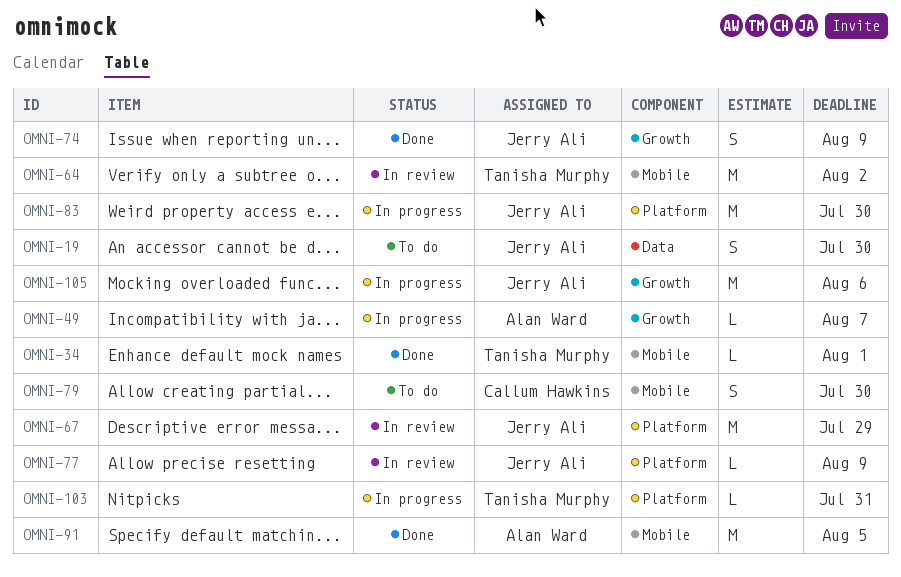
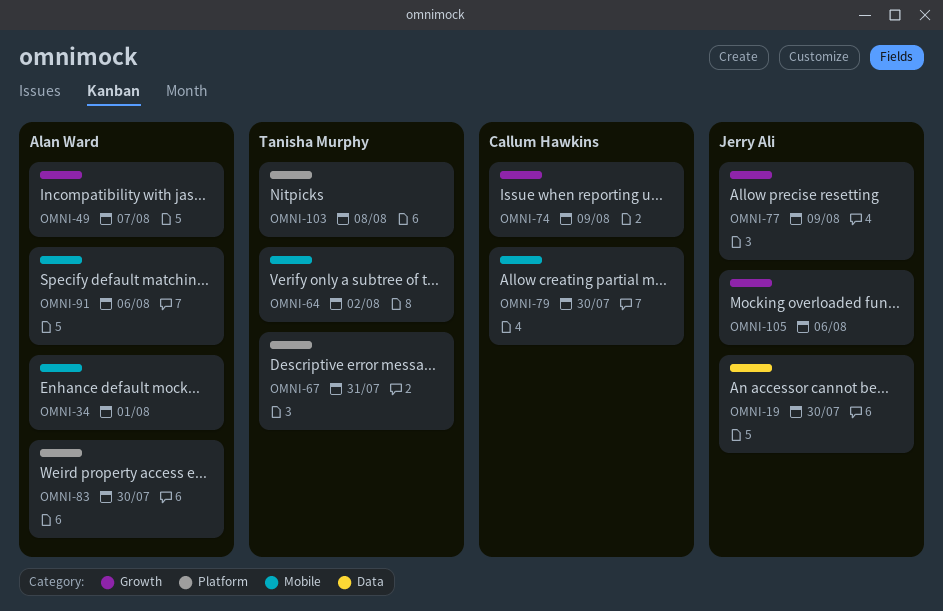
OMNI-34, owner: Tanisha Murphy -> Alan Ward
OMNI-67, owner: Jerry Ali -> Tanisha Murphy
OMNI-67, due: Jul 29 -> Jul 31
OMNI-74, owner: Jerry Ali -> Callum Hawkins
OMNI-77, label: Platform -> Growth
OMNI-83, owner: Jerry Ali -> Alan Ward
OMNI-91, due: Aug 5 -> Aug 6
OMNI-103, due: Jul 31 -> Aug 8

